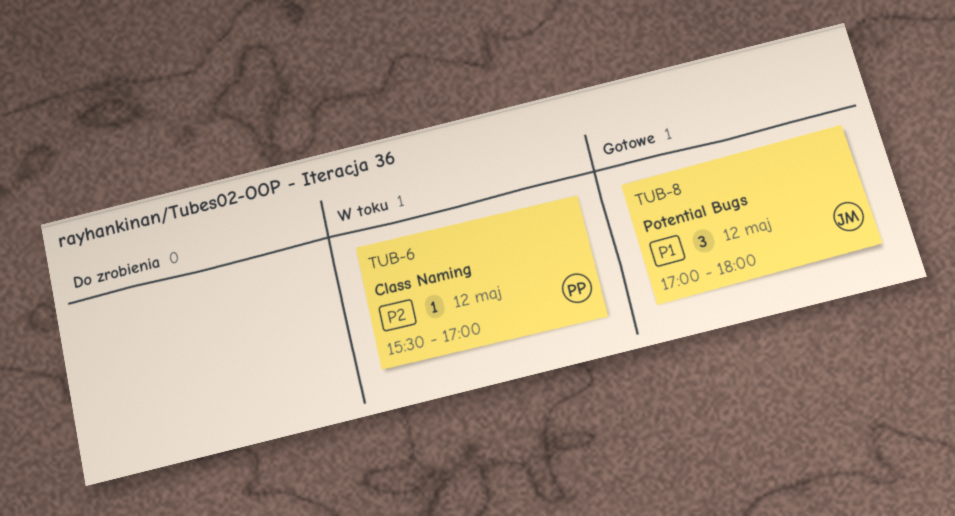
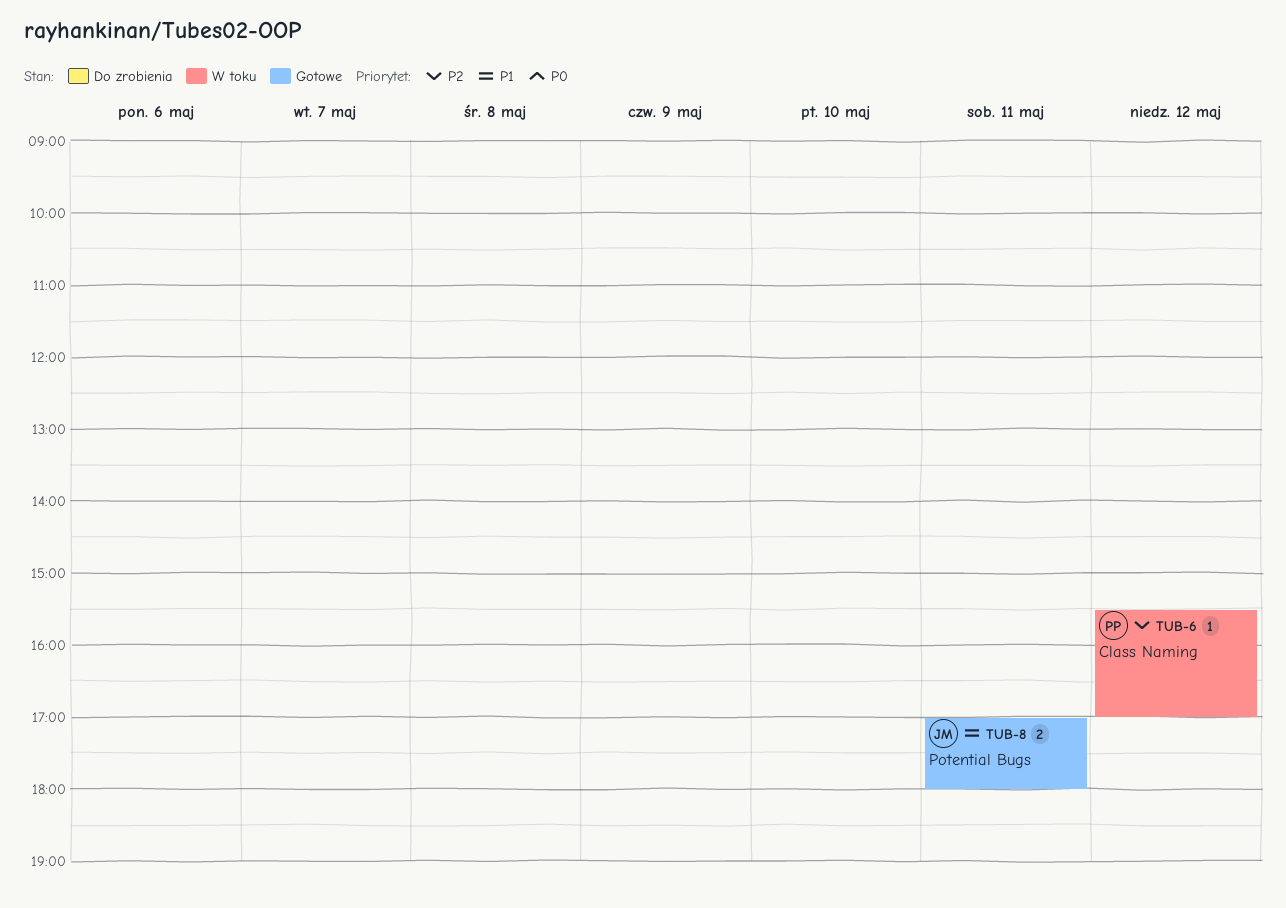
TUB-8, estimate: 3 -> 2
TUB-8, day: May 12 -> May 11

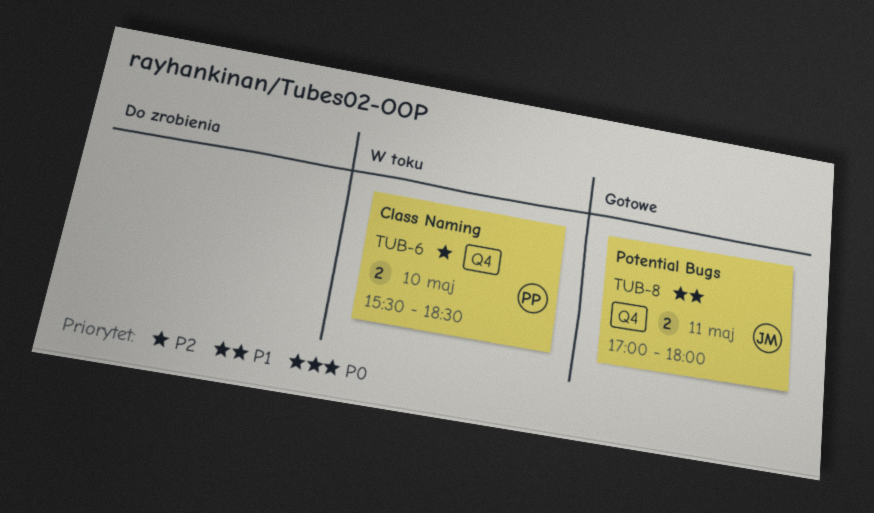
TUB-6, estimate: 1 -> 2
TUB-6, day: May 12 -> May 10
TUB-6, ends: 17:00 -> 18:30

